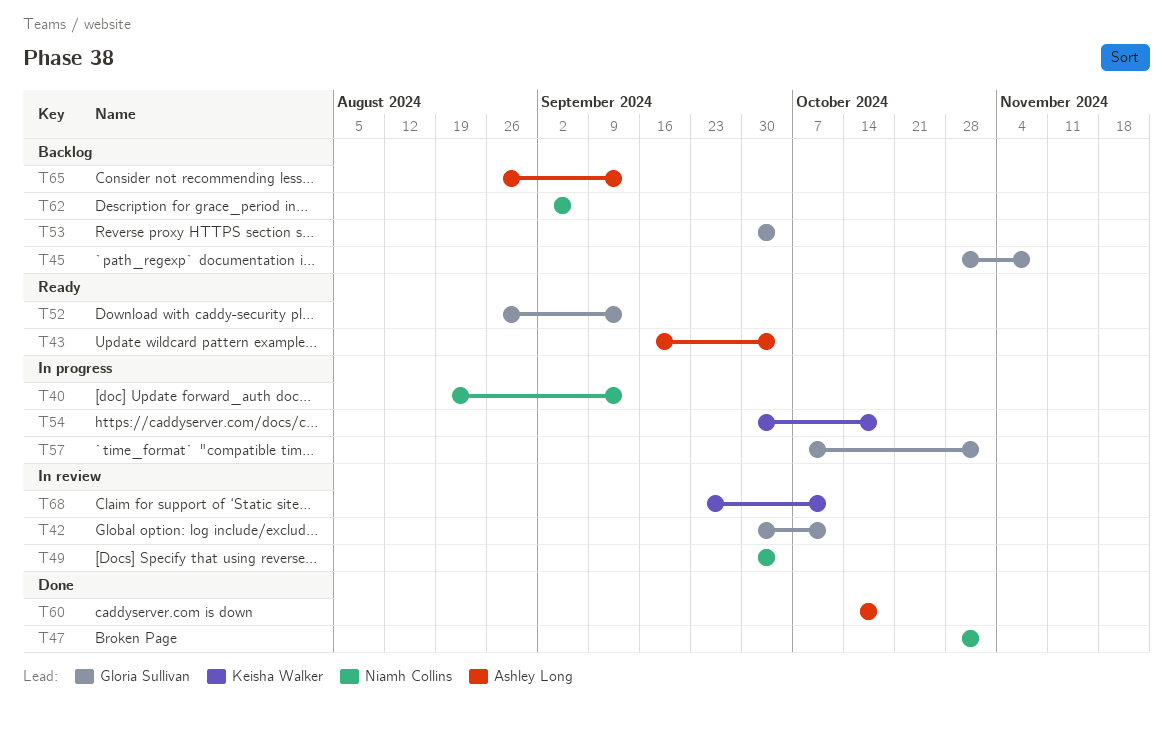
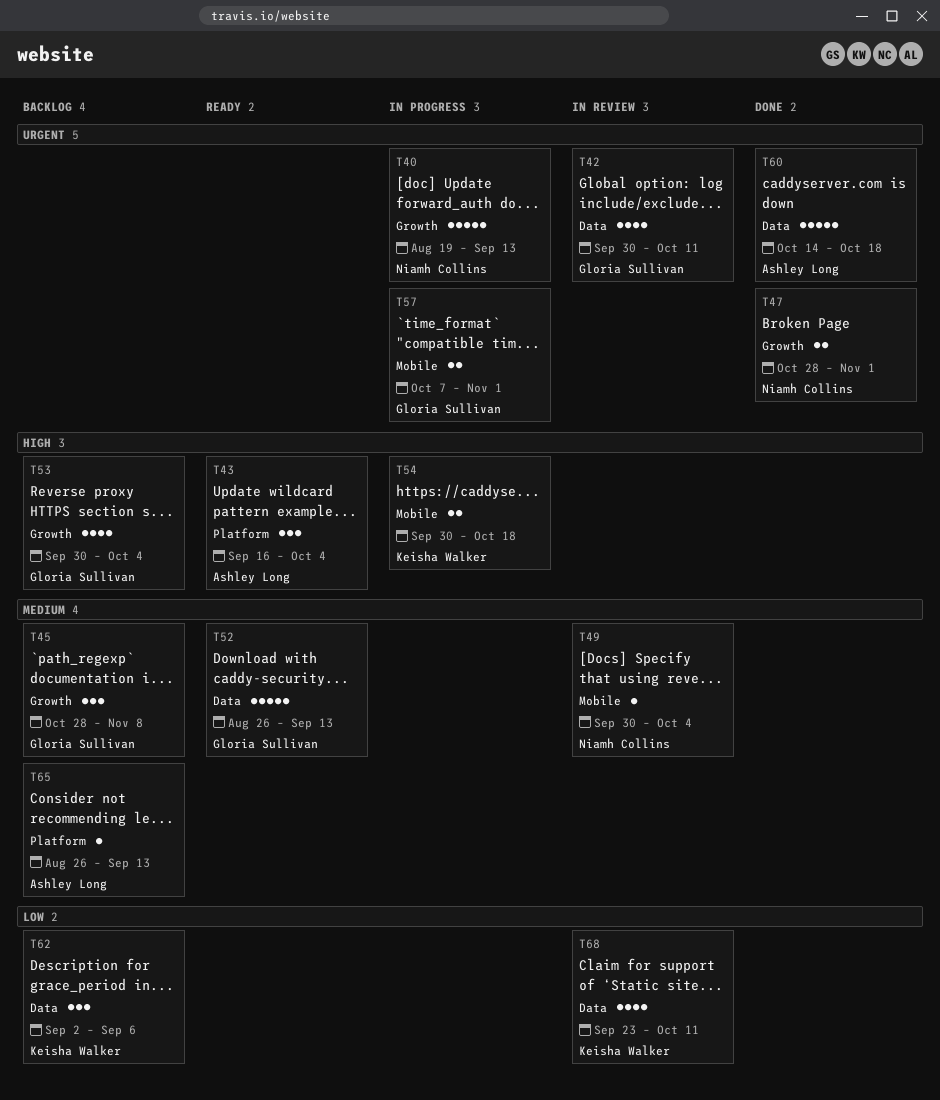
T62, owner: Niamh Collins -> Keisha Walker

